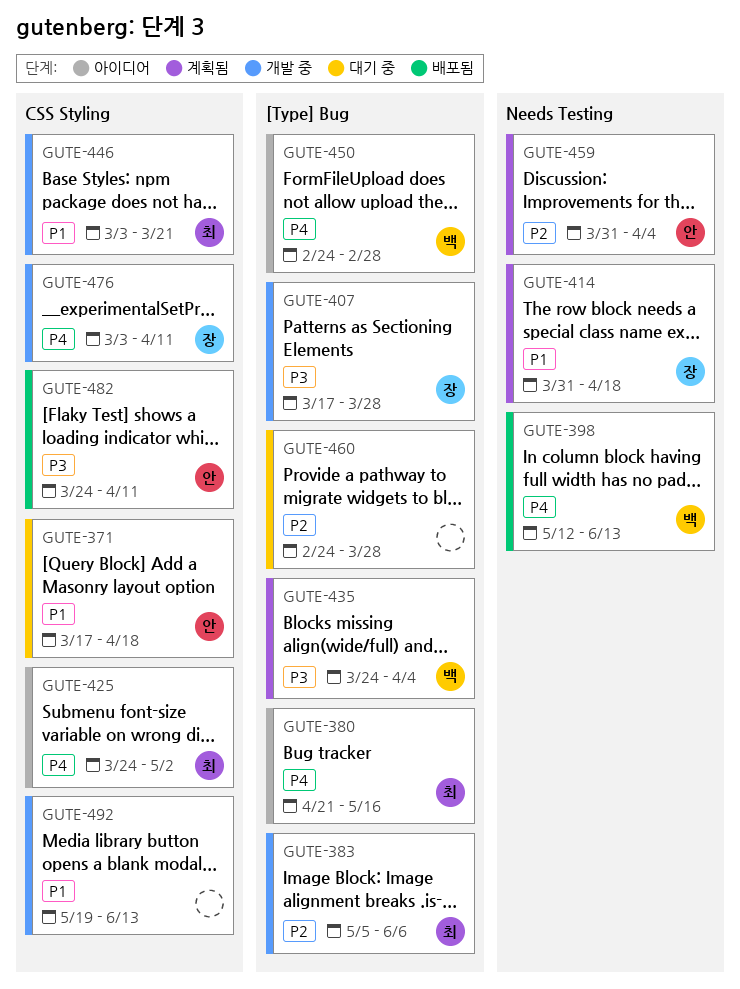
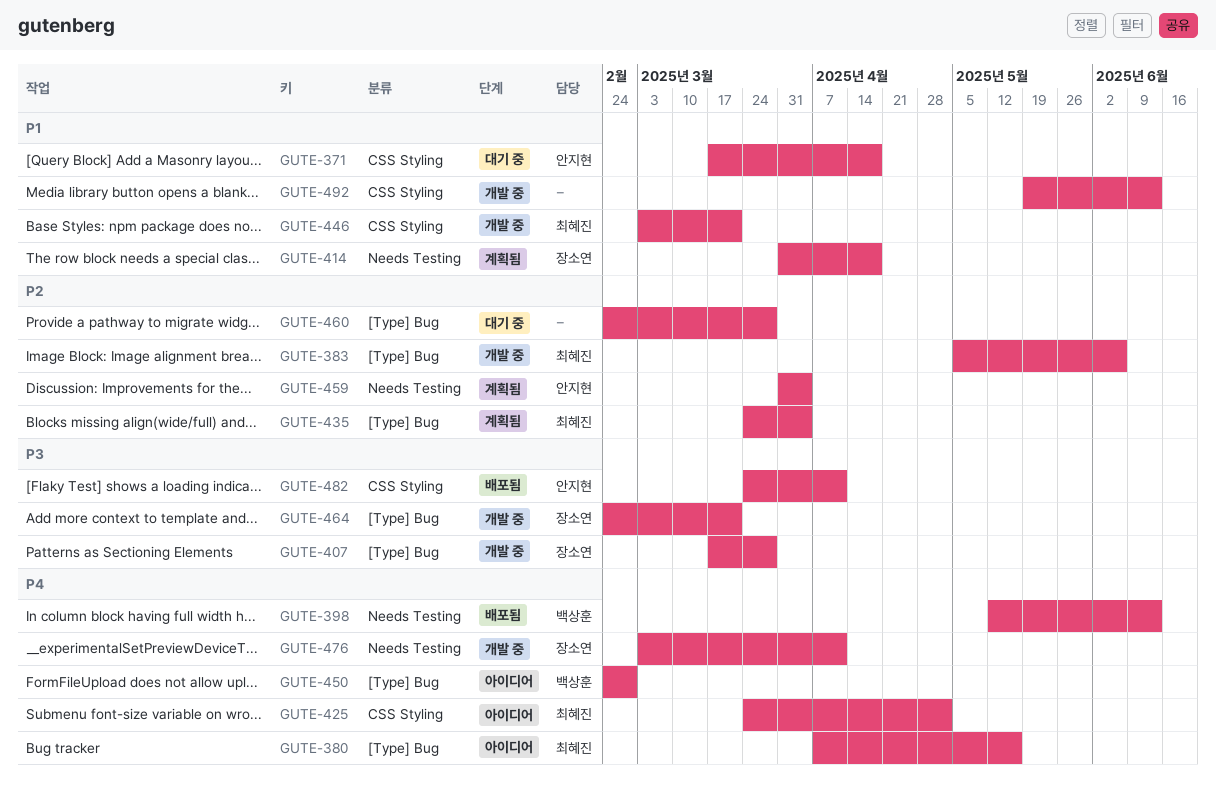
GUTE-380, start: Apr 21 -> Apr 7
GUTE-435, owner: 백상훈 -> 최혜진
GUTE-435, priority: P3 -> P2
GUTE-464: none -> present
GUTE-476, label: CSS Styling -> Needs Testing

